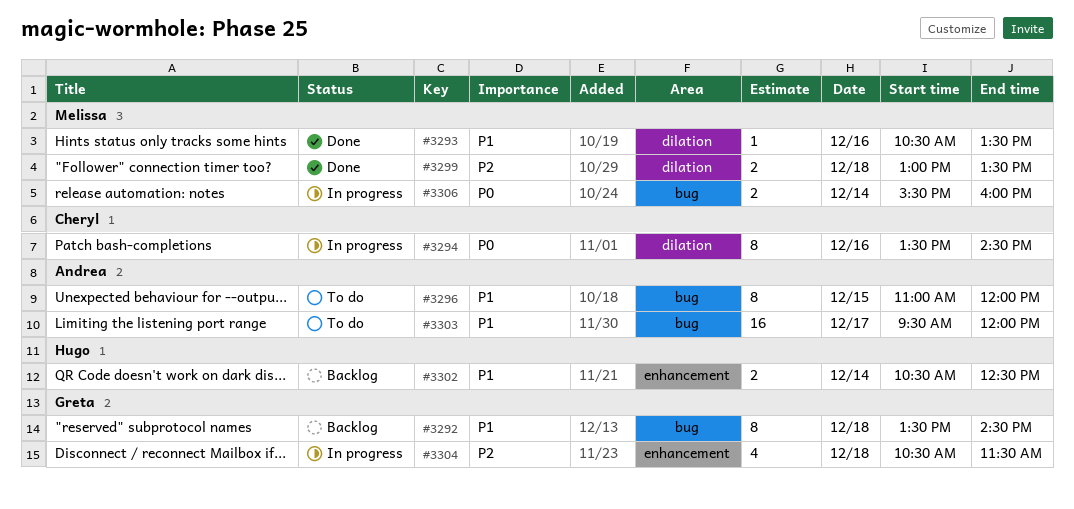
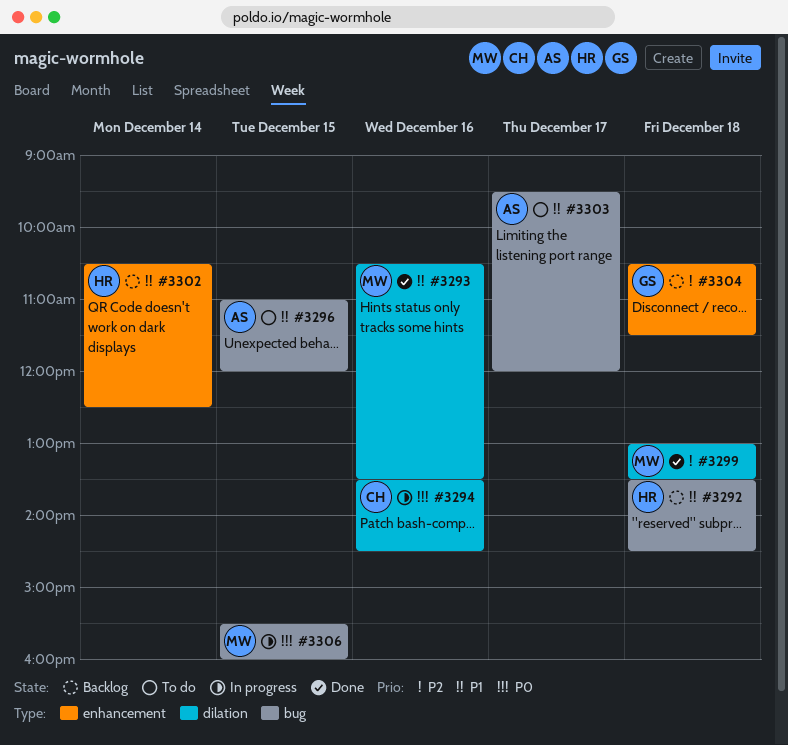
#3292, owner: Greta -> Hugo
#3304, status: In progress -> Backlog
#3306, day: Dec 14 -> Dec 15

